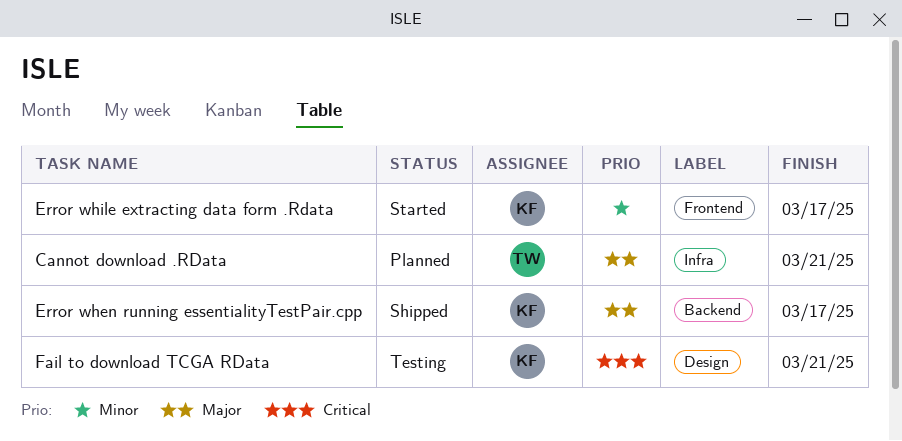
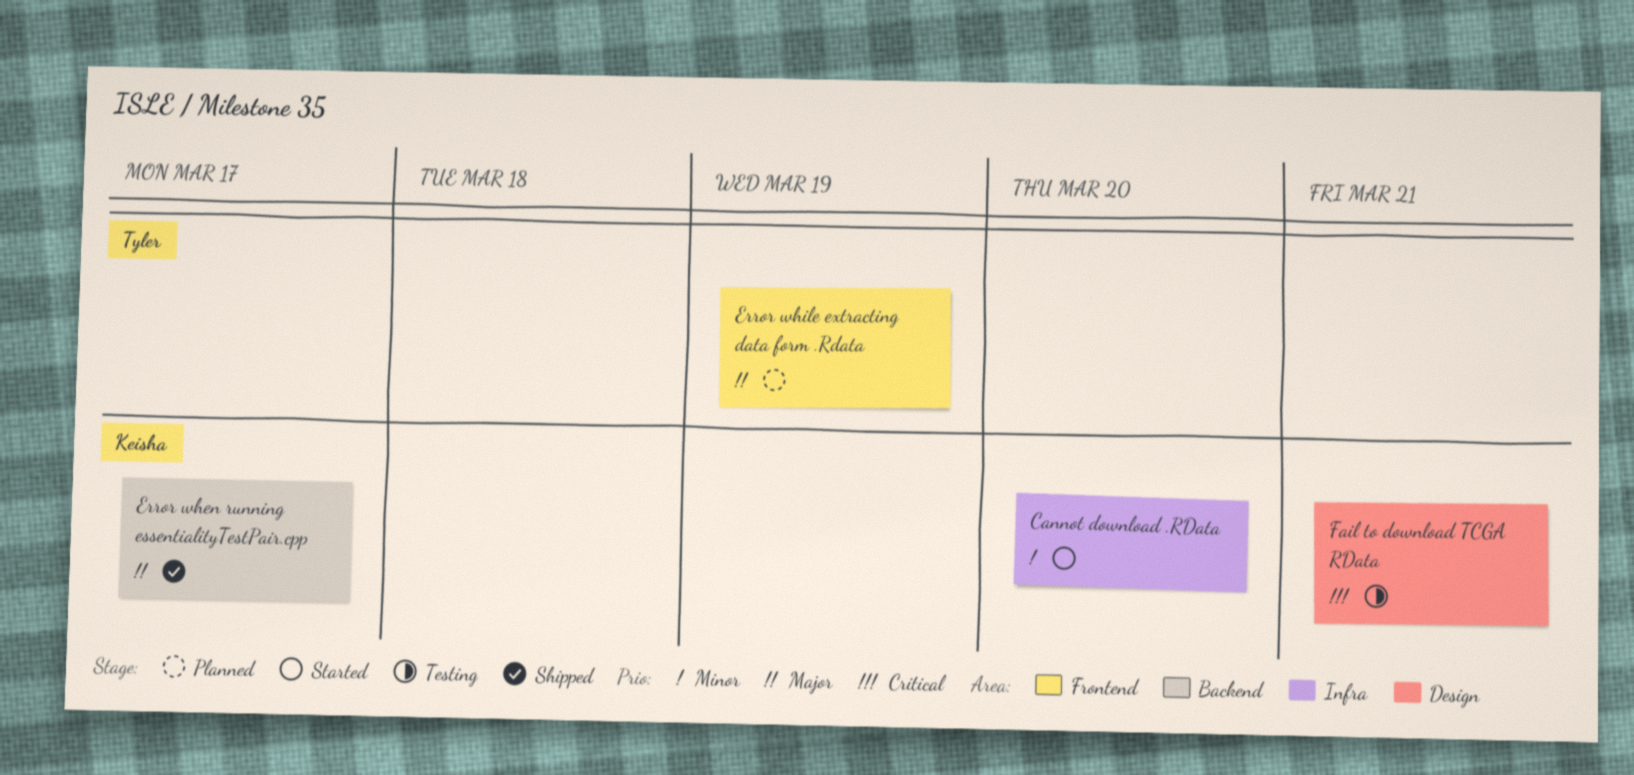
Cannot download .RData, status: Planned -> Started
Cannot download .RData, owner: Tyler -> Keisha
Cannot download .RData, priority: Major -> Minor
Cannot download .RData, due: Mar 21 -> Mar 20
Error while extracting data form .Rdata, status: Started -> Planned
Error while extracting data form .Rdata, owner: Keisha -> Tyler
Error while extracting data form .Rdata, priority: Minor -> Major
Error while extracting data form .Rdata, due: Mar 17 -> Mar 19

